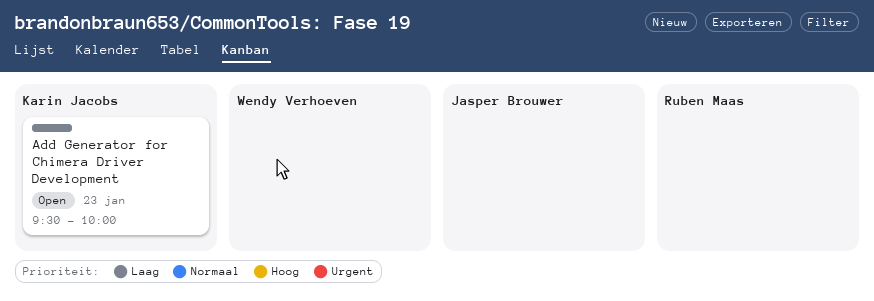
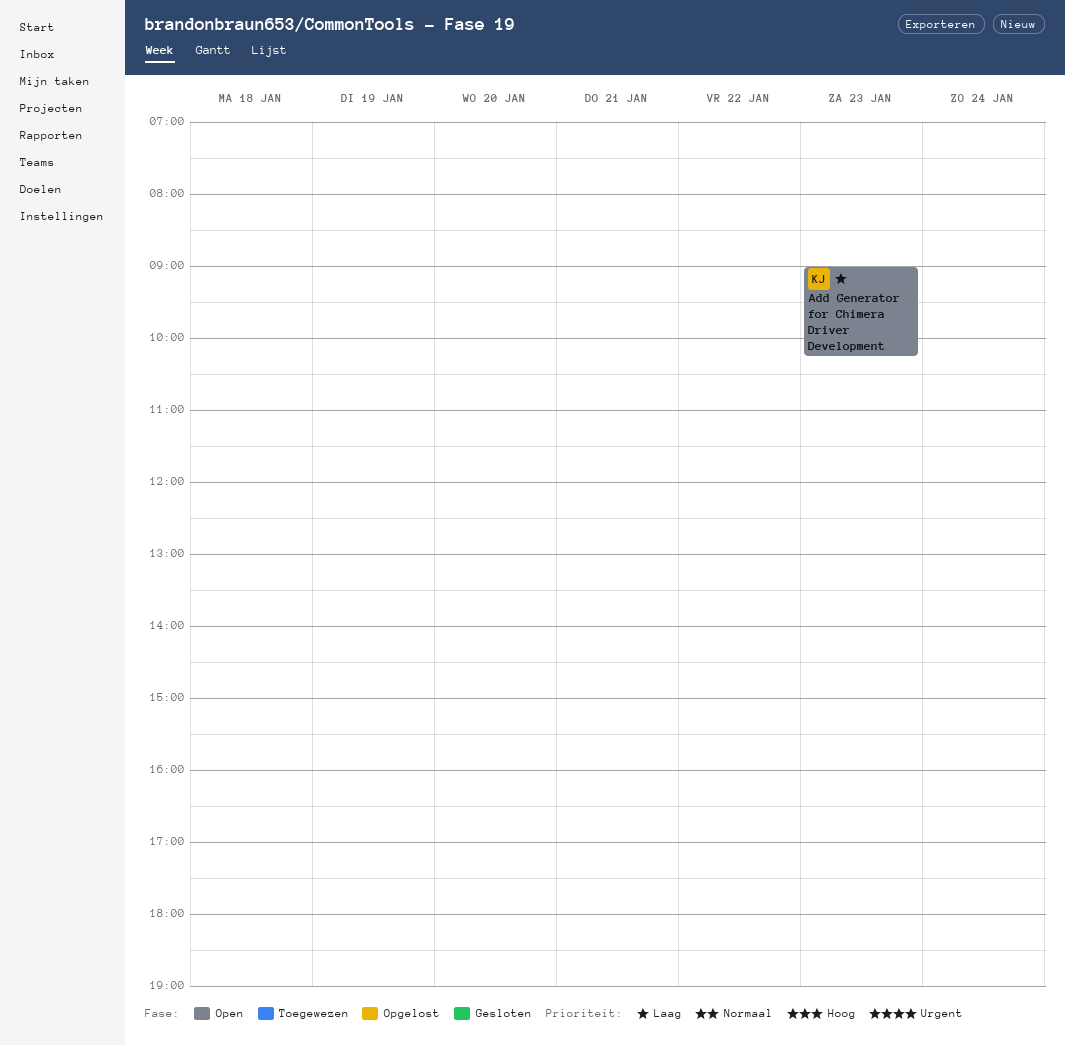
Add Generator for Chimera Driver Development, begins: 09:30 -> 09:00
Add Generator for Chimera Driver Development, ends: 10:00 -> 10:15

